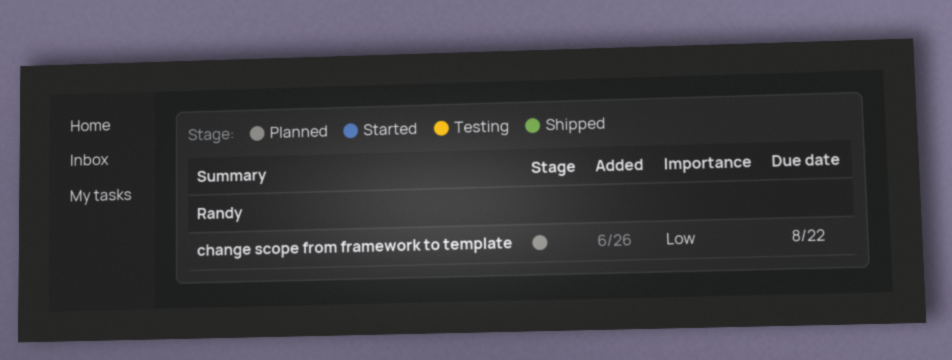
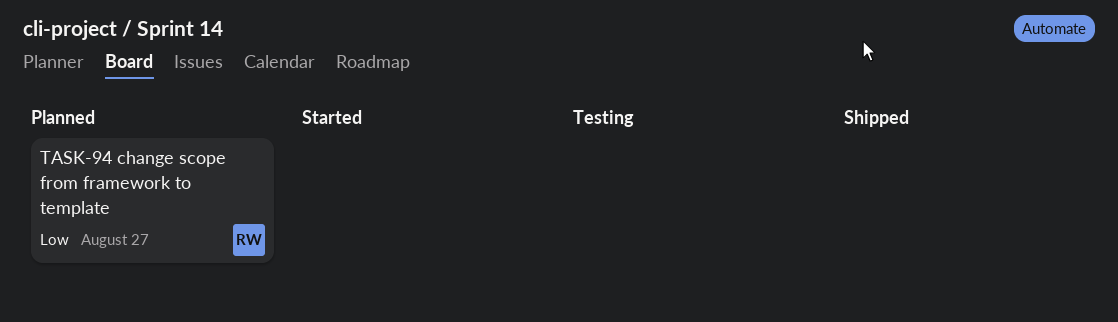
change scope from framework to template, due: Aug 22 -> Aug 27

